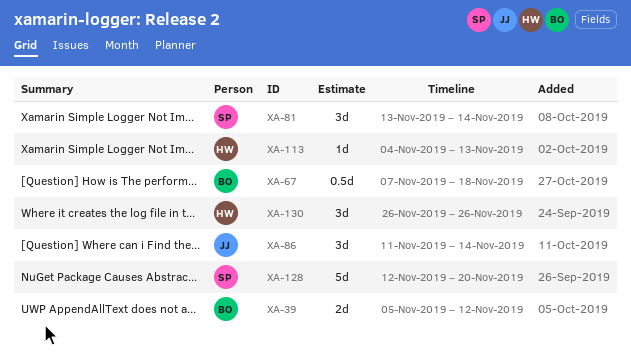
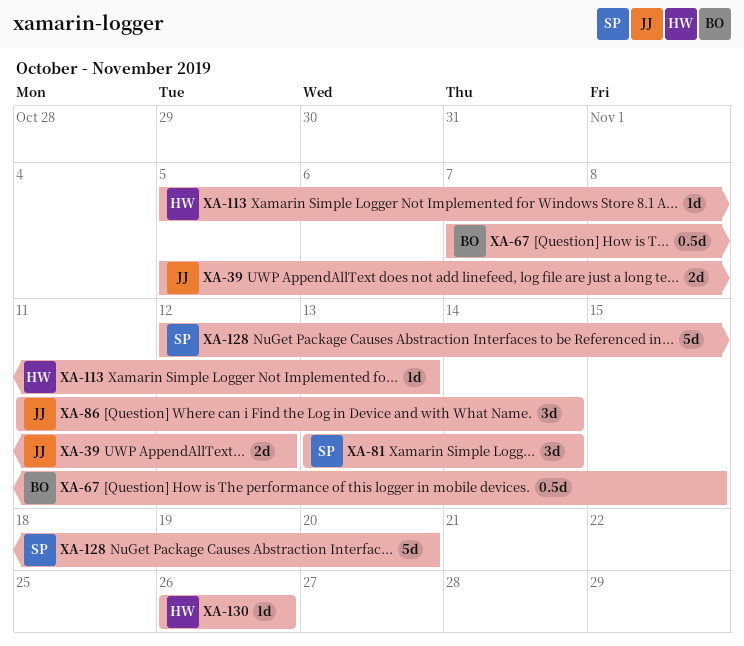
XA-39, owner: BO -> JJ
XA-67, due: Nov 18 -> Nov 15
XA-113, start: Nov 4 -> Nov 5
XA-130, estimate: 3d -> 1d

